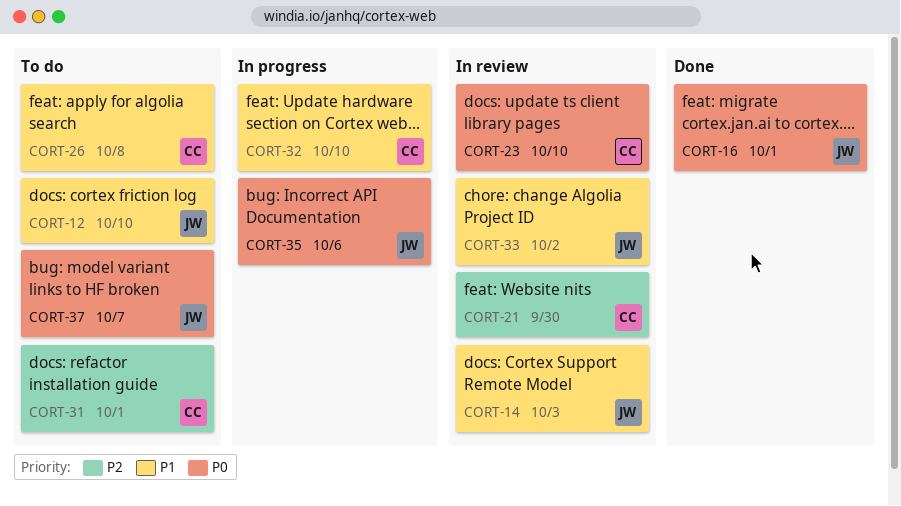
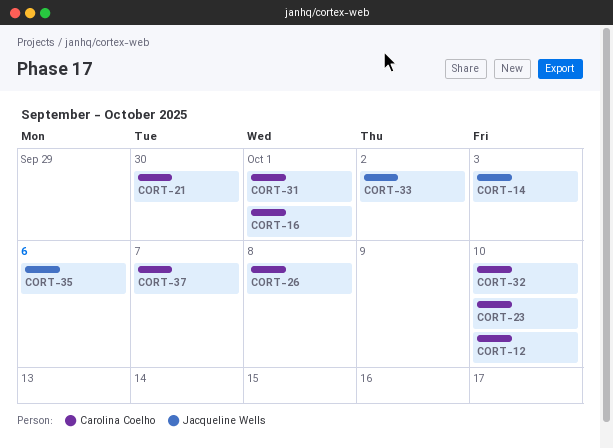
CORT-12, owner: Jacqueline Wells -> Carolina Coelho
CORT-16, owner: Jacqueline Wells -> Carolina Coelho
CORT-37, owner: Jacqueline Wells -> Carolina Coelho

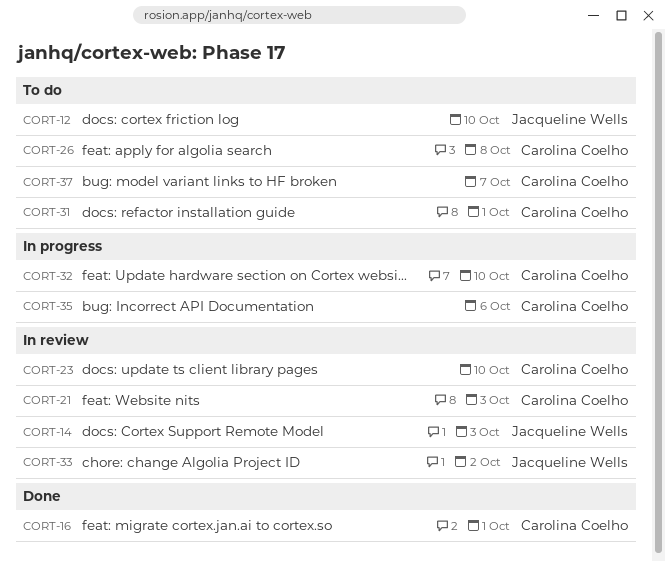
CORT-12, owner: Carolina Coelho -> Jacqueline Wells
CORT-21, due: Sep 30 -> Oct 3
CORT-35, owner: Jacqueline Wells -> Carolina Coelho

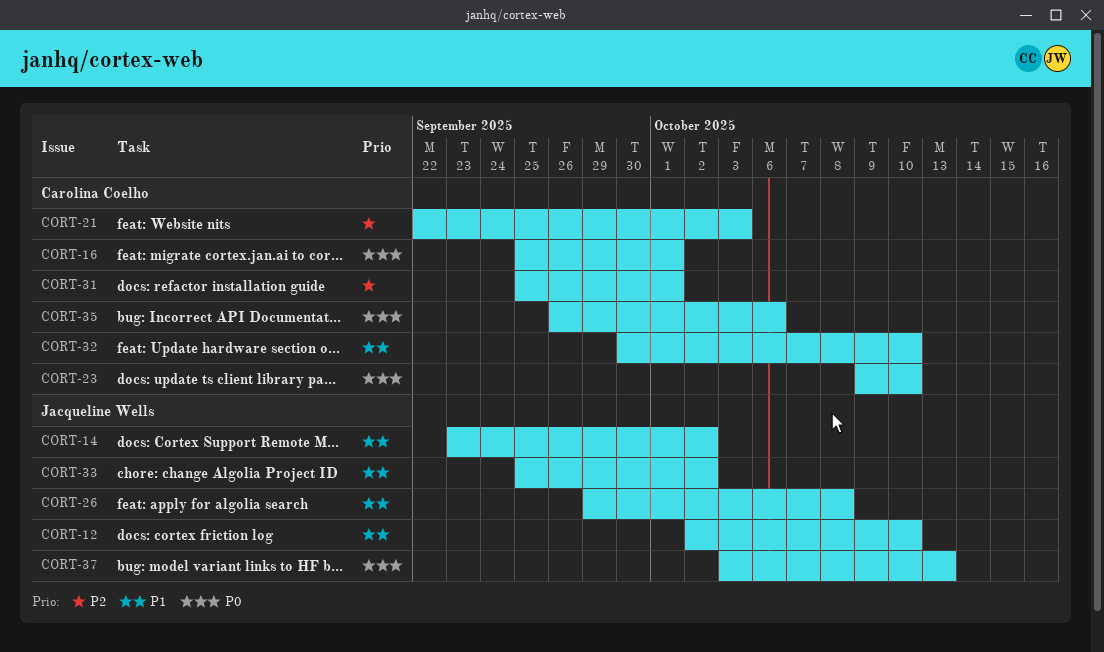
CORT-14, due: Oct 3 -> Oct 2
CORT-26, owner: Carolina Coelho -> Jacqueline Wells
CORT-37, owner: Carolina Coelho -> Jacqueline Wells
CORT-37, due: Oct 7 -> Oct 13

